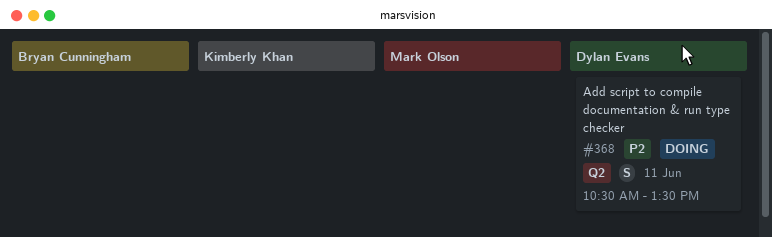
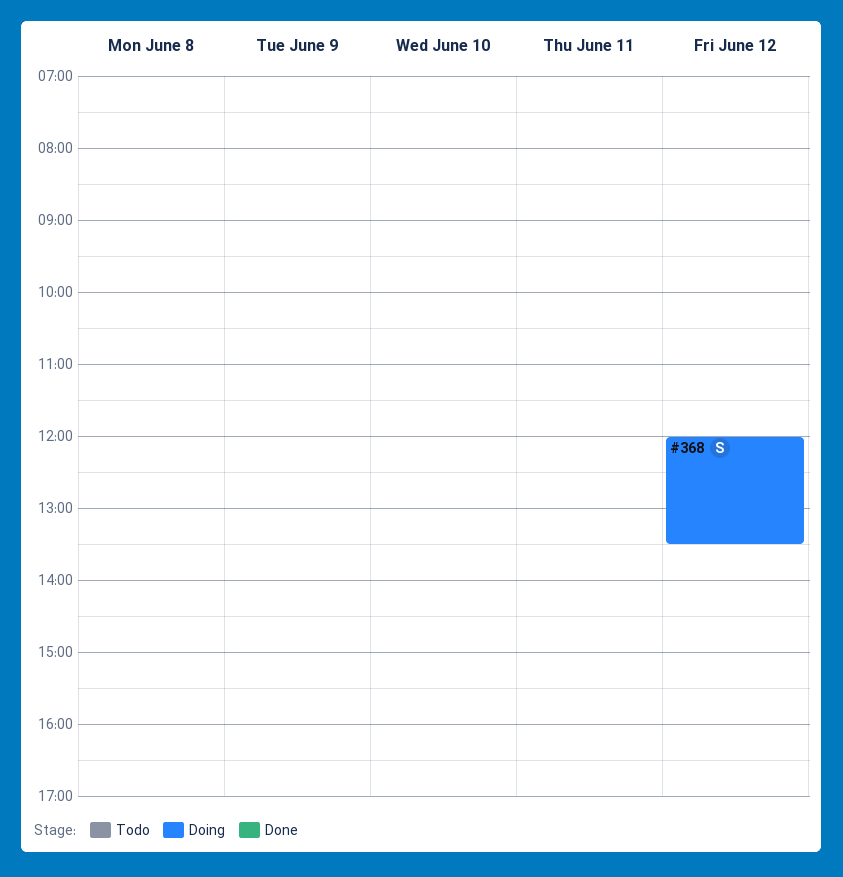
#368, day: Jun 11 -> Jun 12
#368, begins: 10:30 -> 12:00

